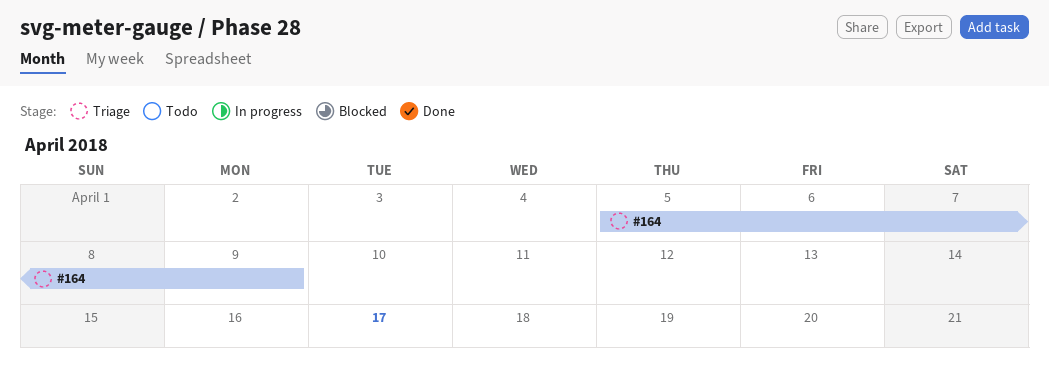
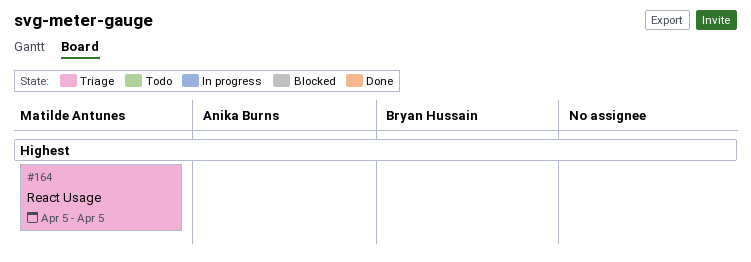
#164, due: Apr 9 -> Apr 5

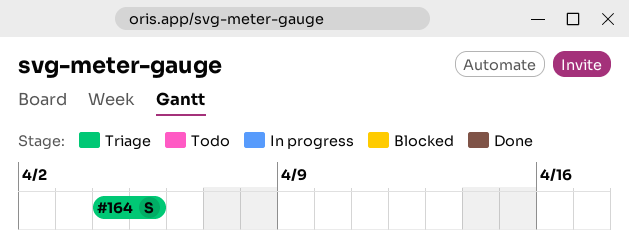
#164, start: Apr 5 -> Apr 4

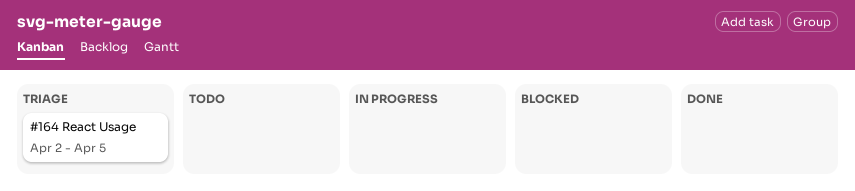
#164, start: Apr 4 -> Apr 2

